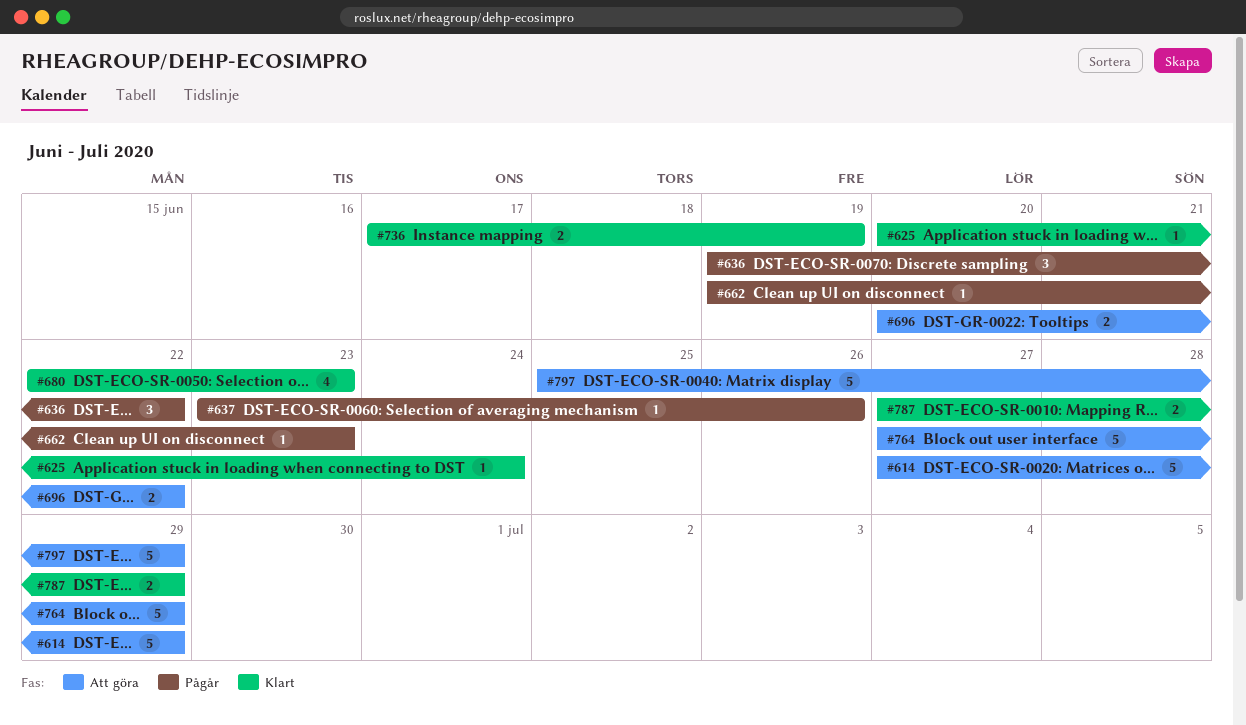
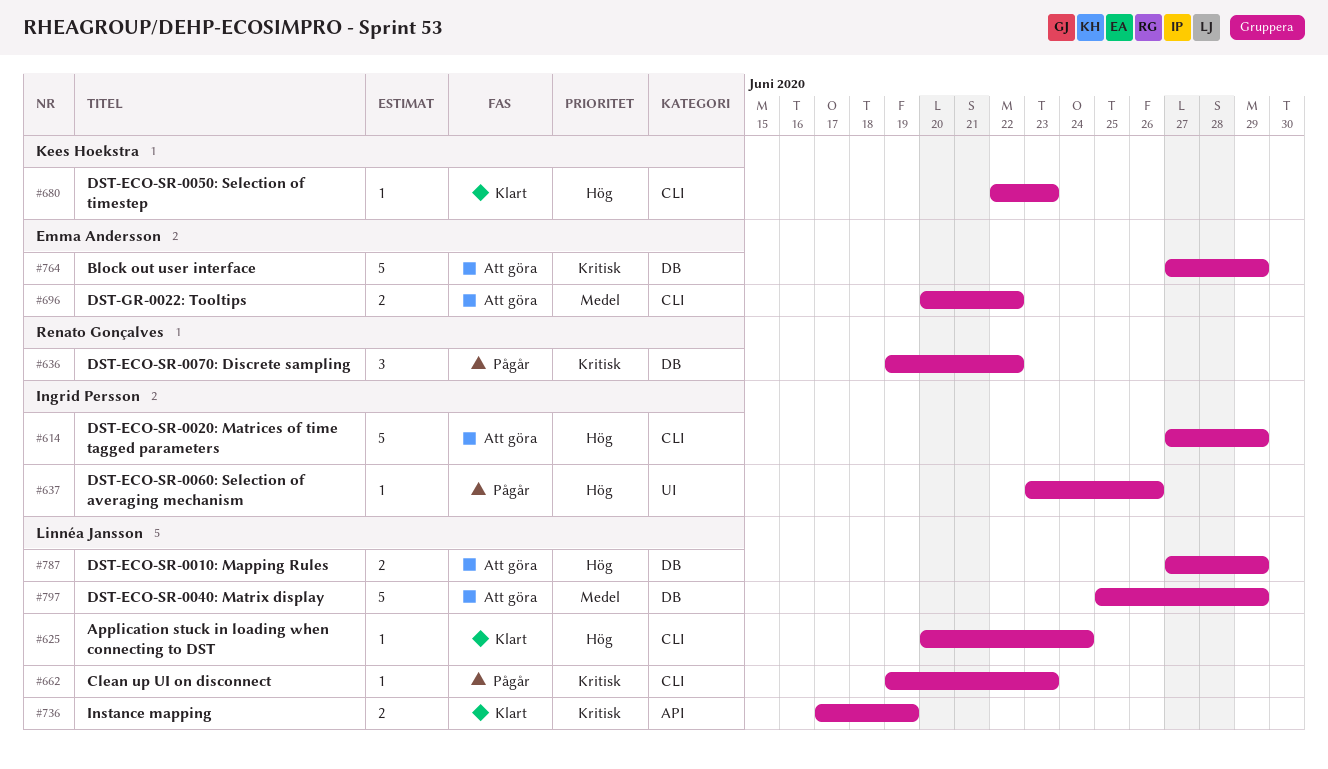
#680, estimate: 4 -> 1
#787, status: Klart -> Att göra

